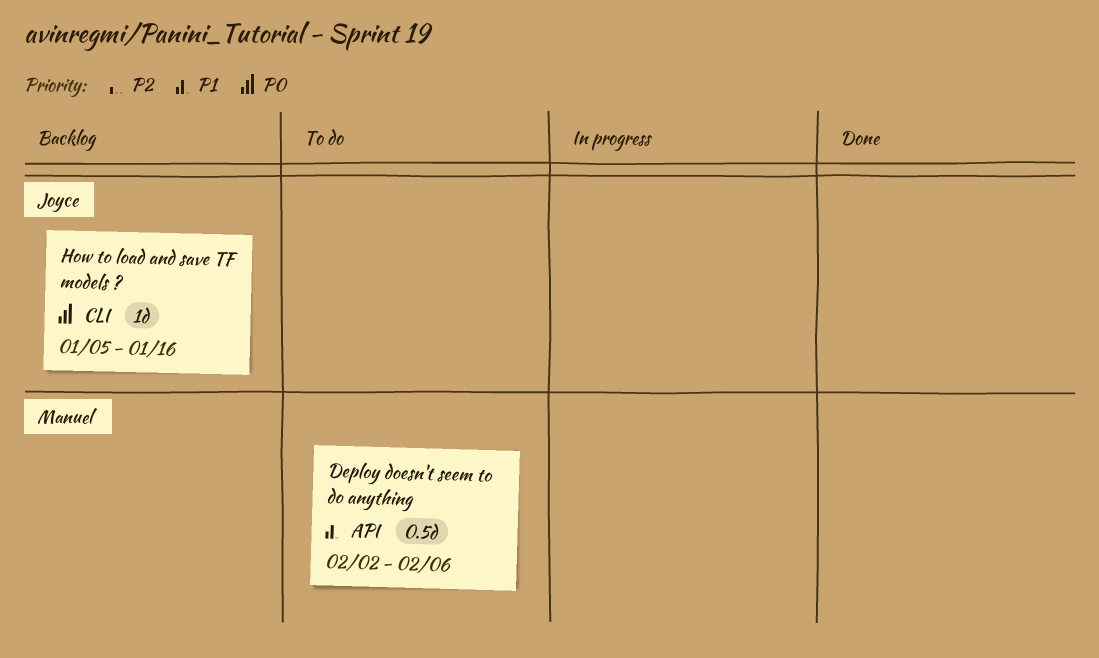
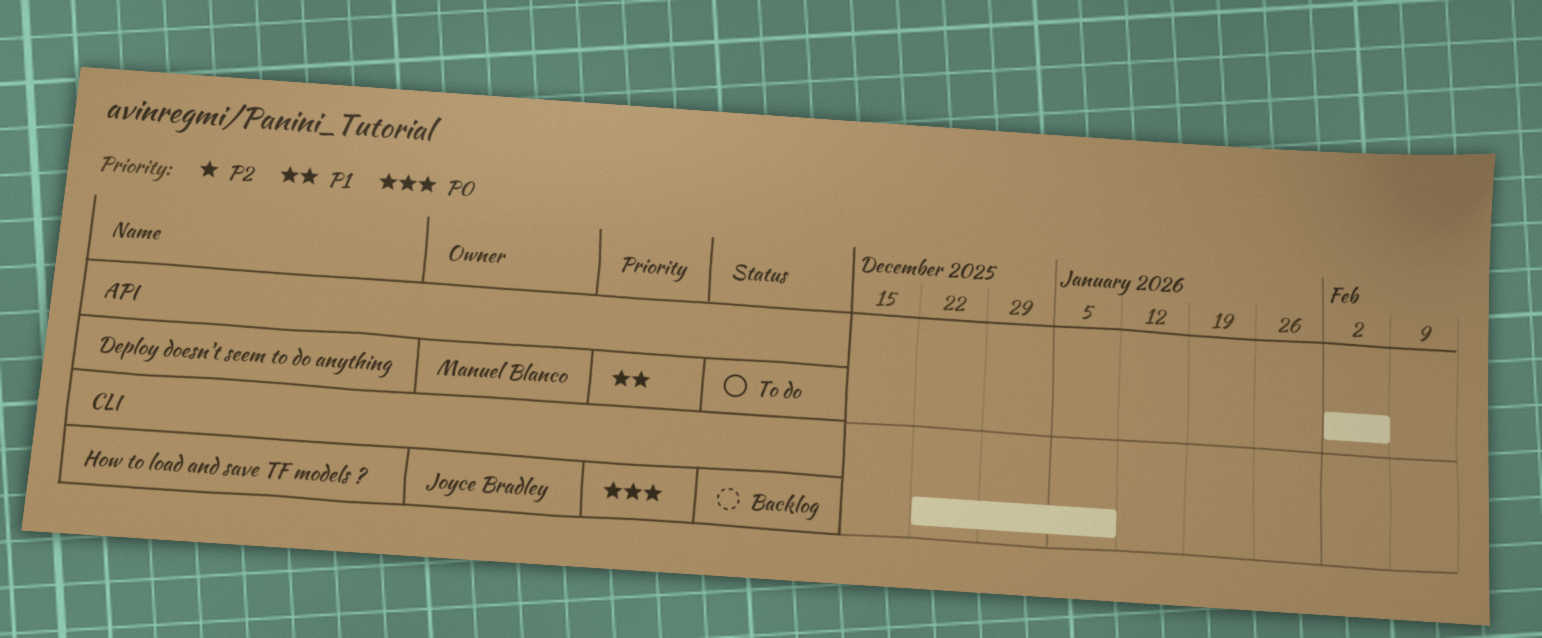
How to load and save TF models ?, start: Jan 5 -> Dec 22
How to load and save TF models ?, due: Jan 16 -> Jan 9

